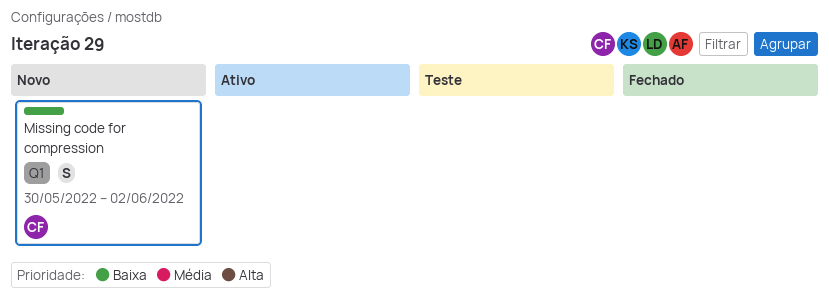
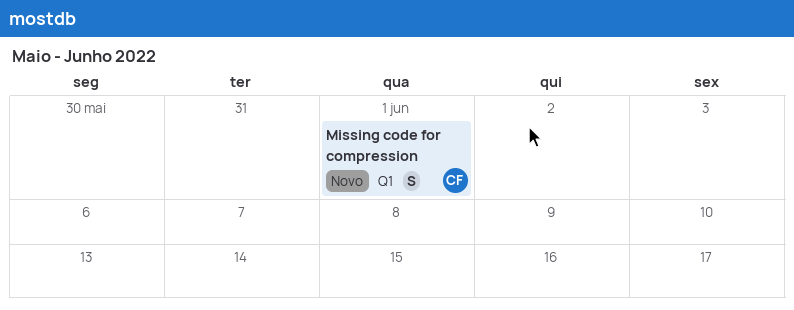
Missing code for compression, due: Jun 2 -> Jun 1

